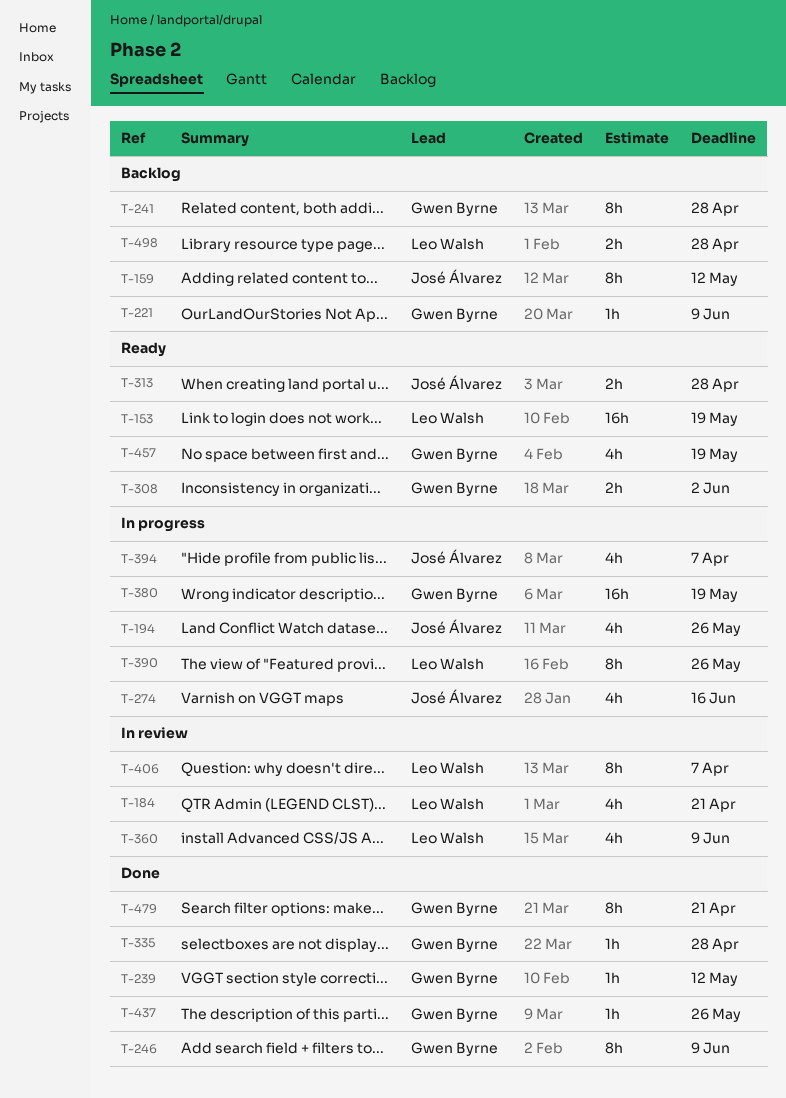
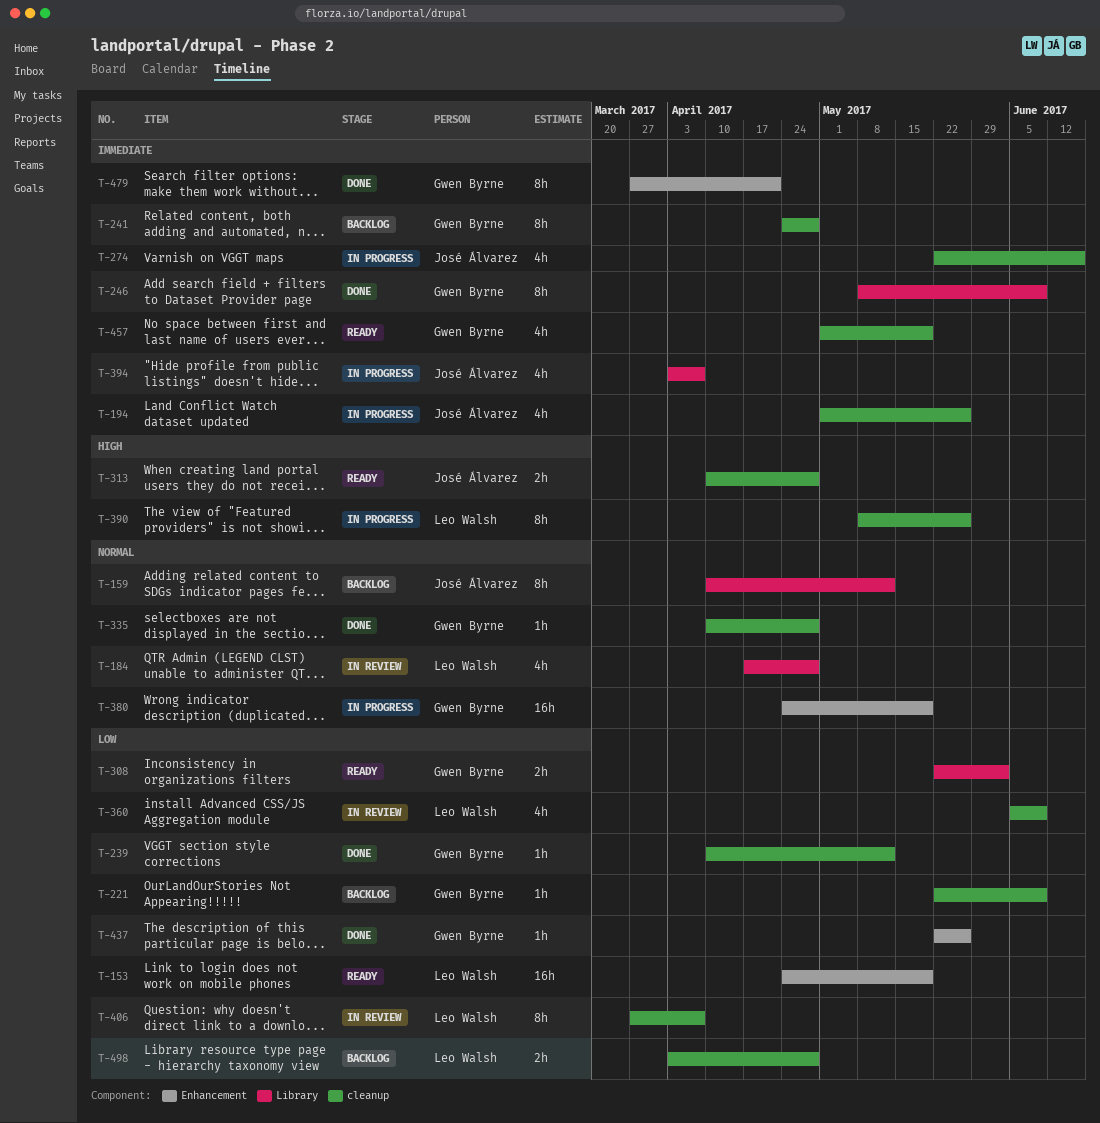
T-184, due: Apr 21 -> Apr 28

